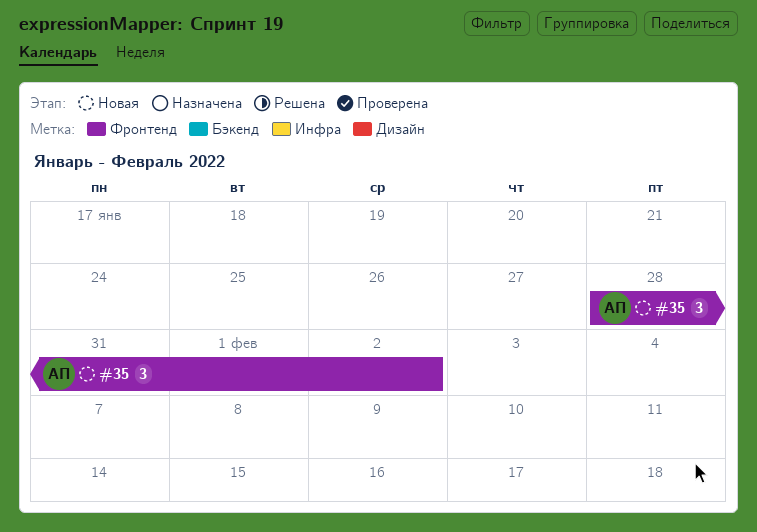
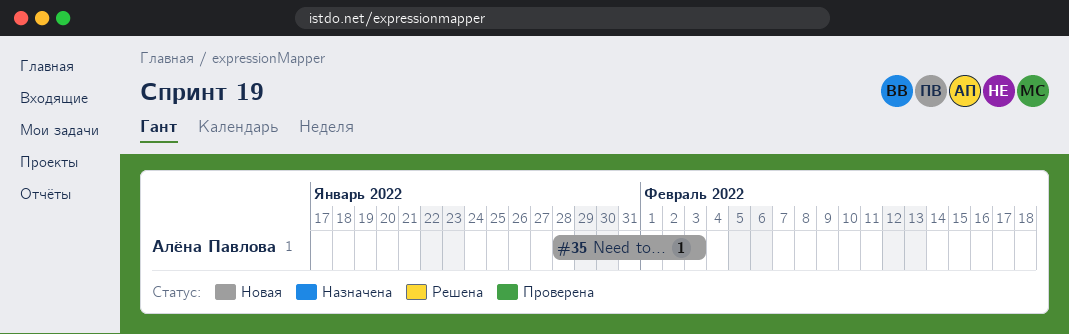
#35, estimate: 3 -> 1
#35, due: Feb 2 -> Feb 3

